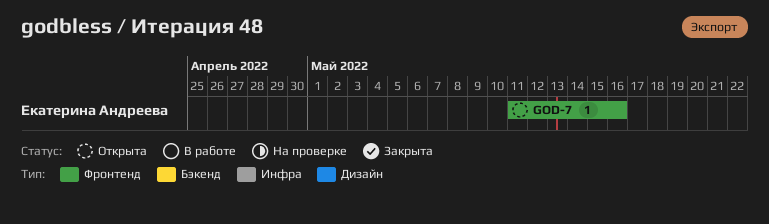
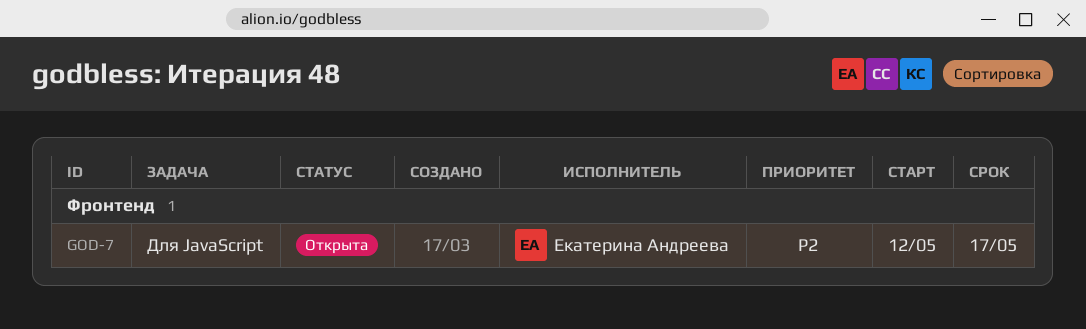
GOD-7, start: May 11 -> May 12
GOD-7, due: May 16 -> May 17

